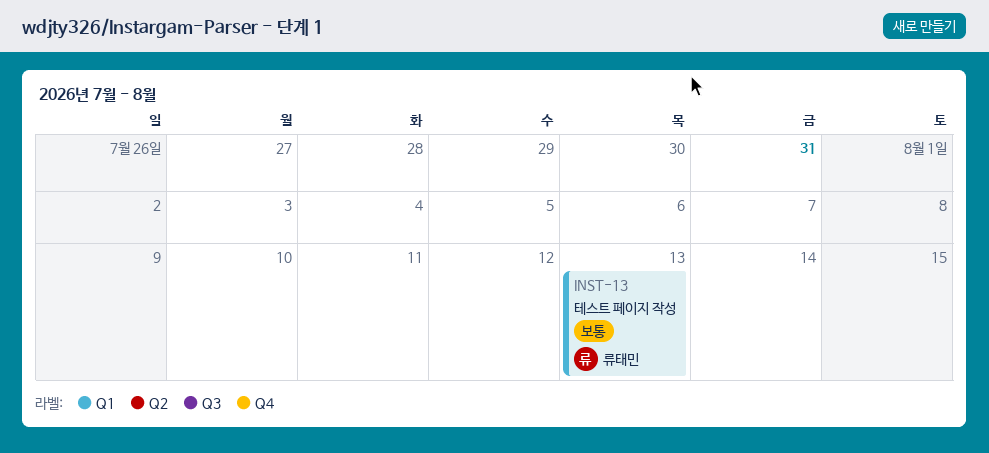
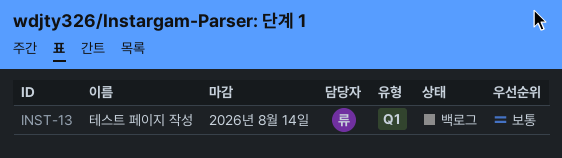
INST-13, due: Aug 13 -> Aug 14

